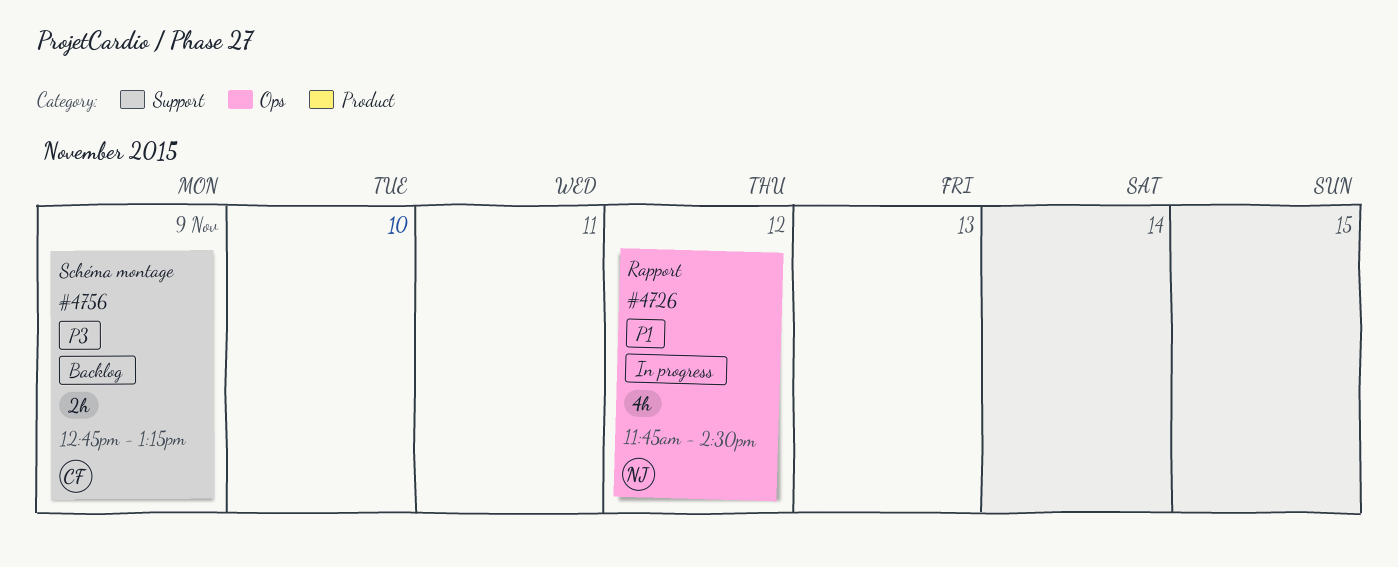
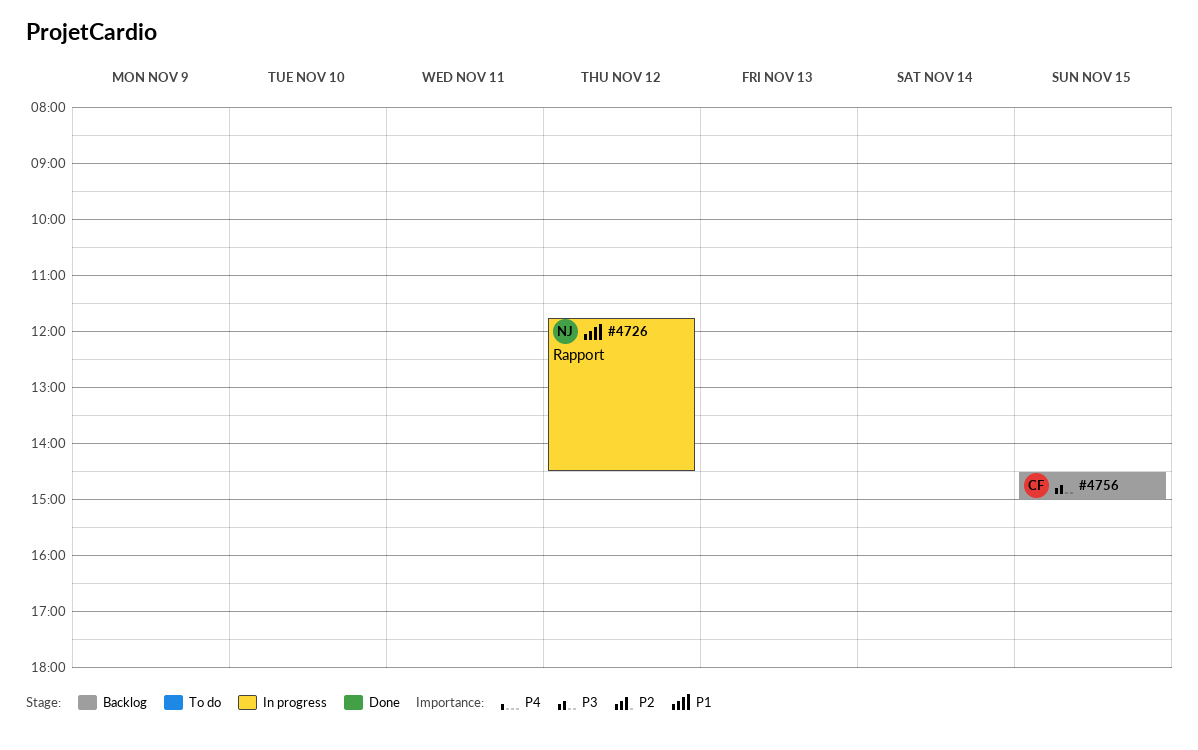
#4756, day: Nov 9 -> Nov 15
#4756, begins: 12:45 -> 14:30
#4756, ends: 13:15 -> 15:00

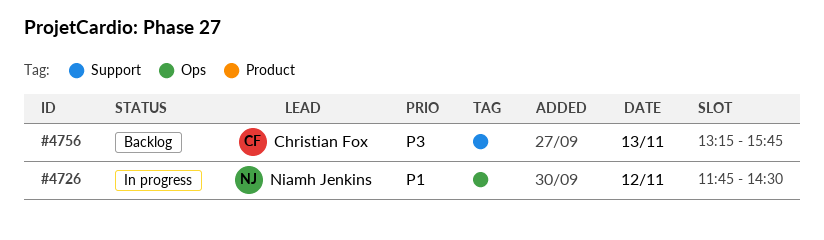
#4756, day: Nov 15 -> Nov 13
#4756, begins: 14:30 -> 13:15
#4756, ends: 15:00 -> 15:45

